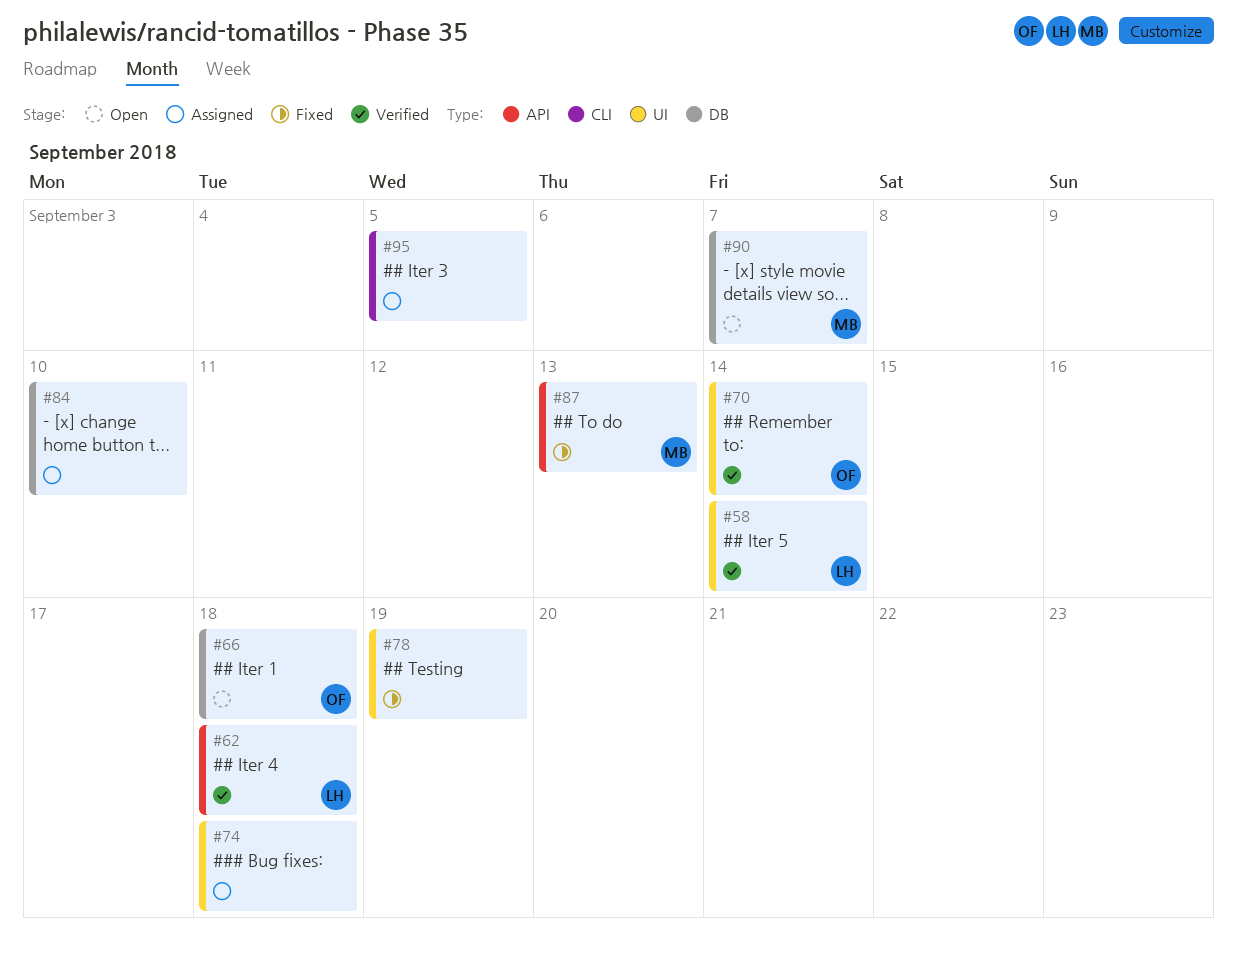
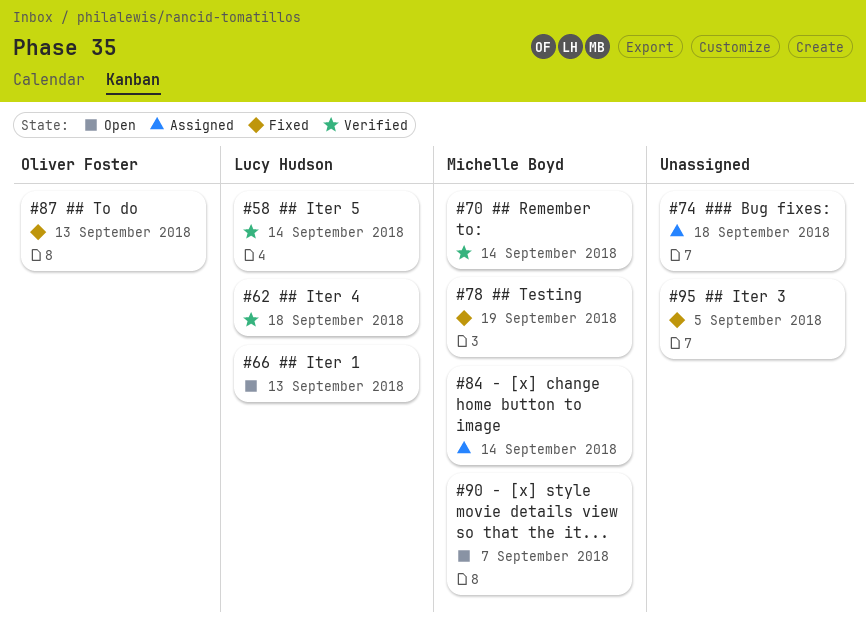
#66, owner: Oliver Foster -> Lucy Hudson
#66, due: Sep 18 -> Sep 13
#70, owner: Oliver Foster -> Michelle Boyd
#78, owner: none -> Michelle Boyd
#84, owner: none -> Michelle Boyd
#84, due: Sep 10 -> Sep 14
#87, owner: Michelle Boyd -> Oliver Foster
#95, status: Assigned -> Fixed

